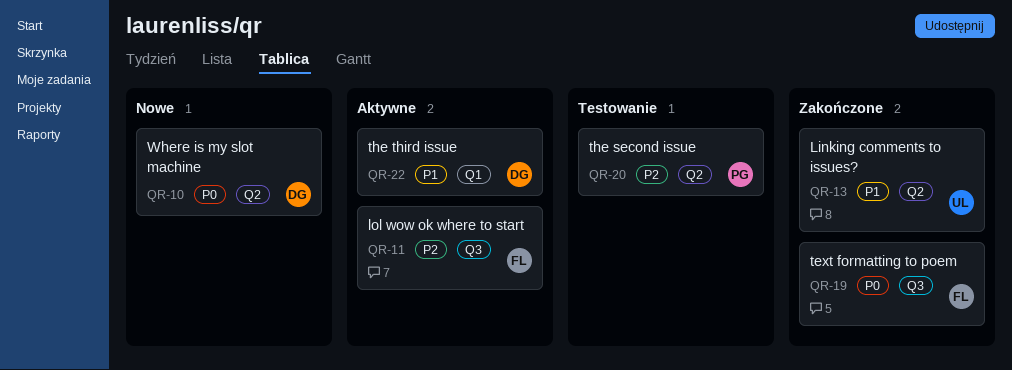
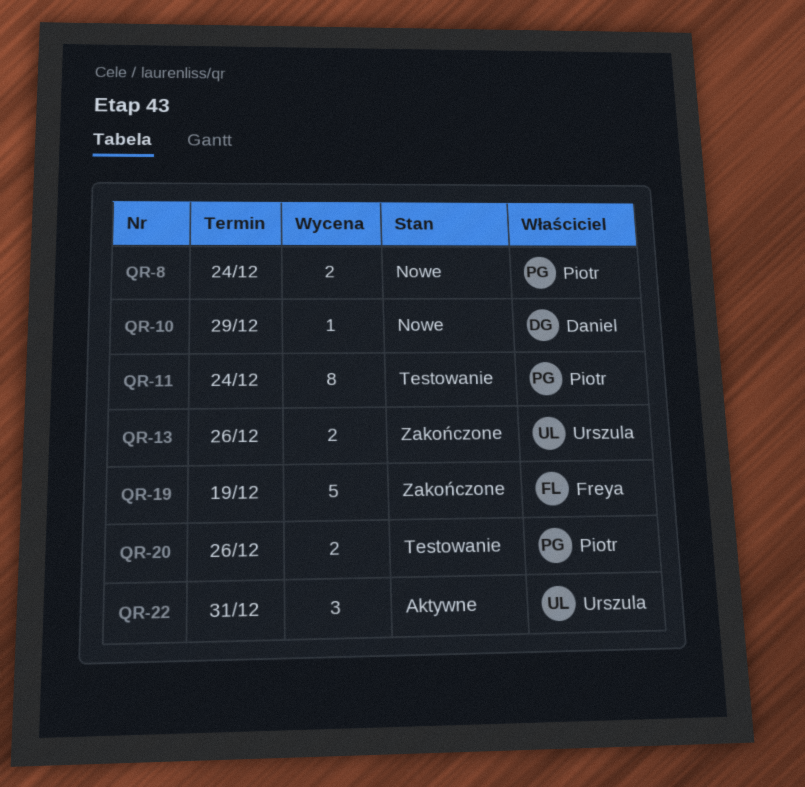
QR-8: none -> present
QR-11, status: Aktywne -> Testowanie
QR-11, owner: Freya -> Piotr
QR-22, owner: Daniel -> Urszula

